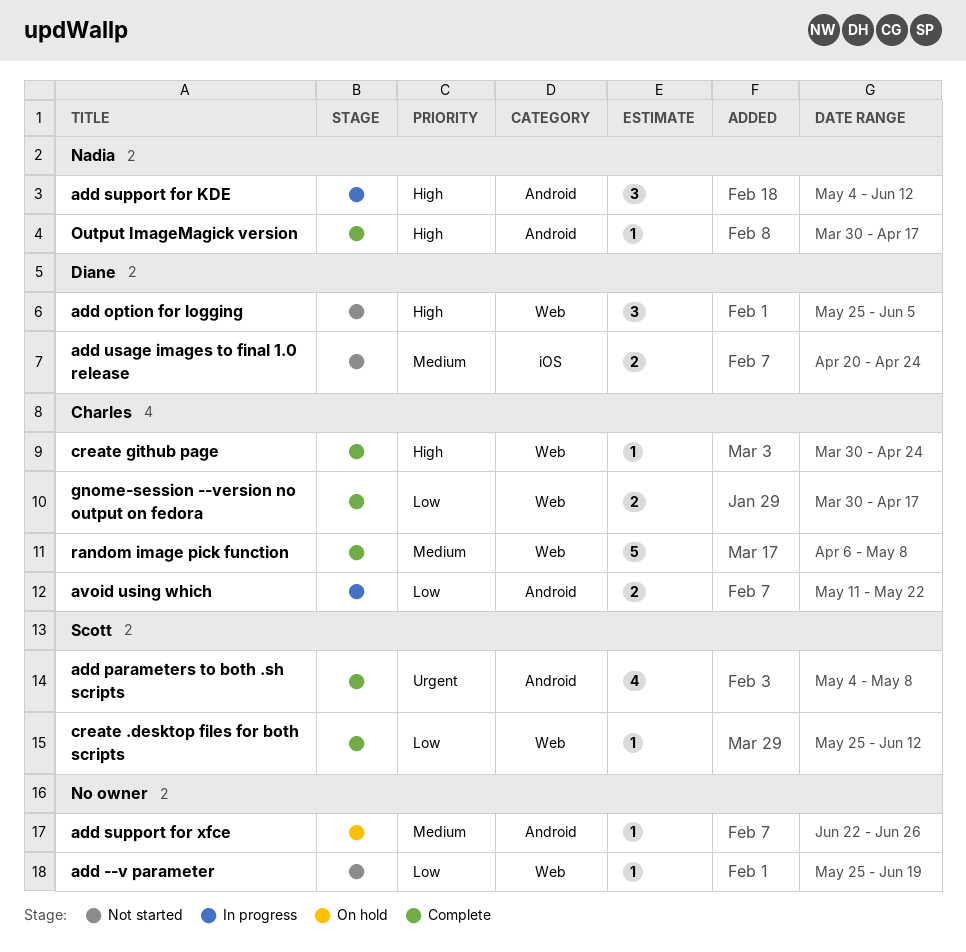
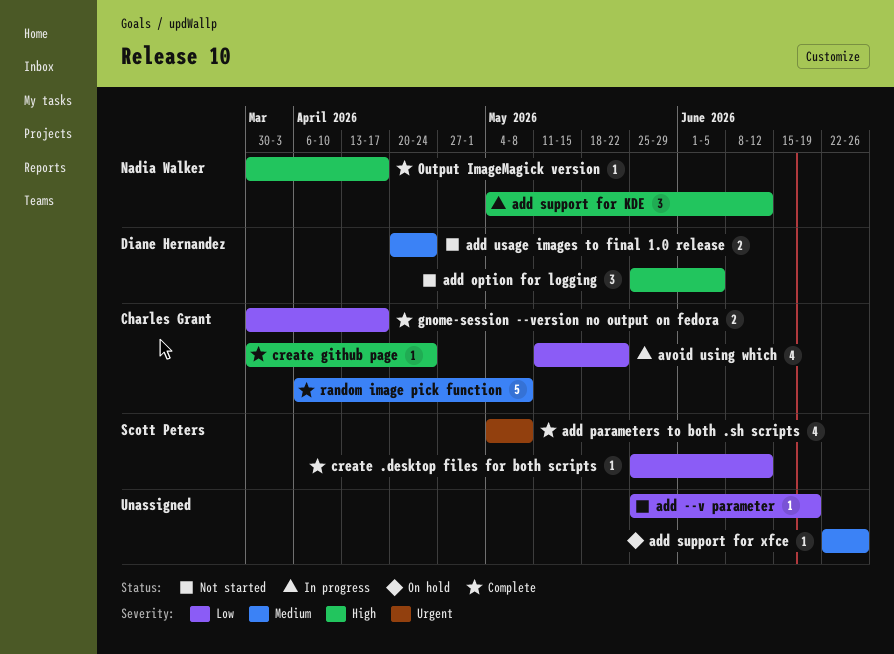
avoid using which, estimate: 2 -> 4

